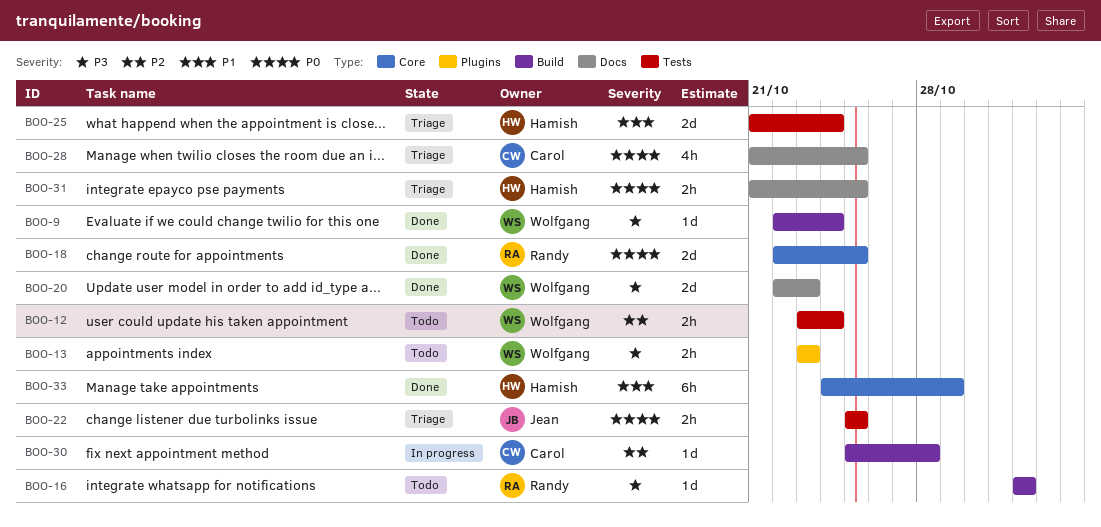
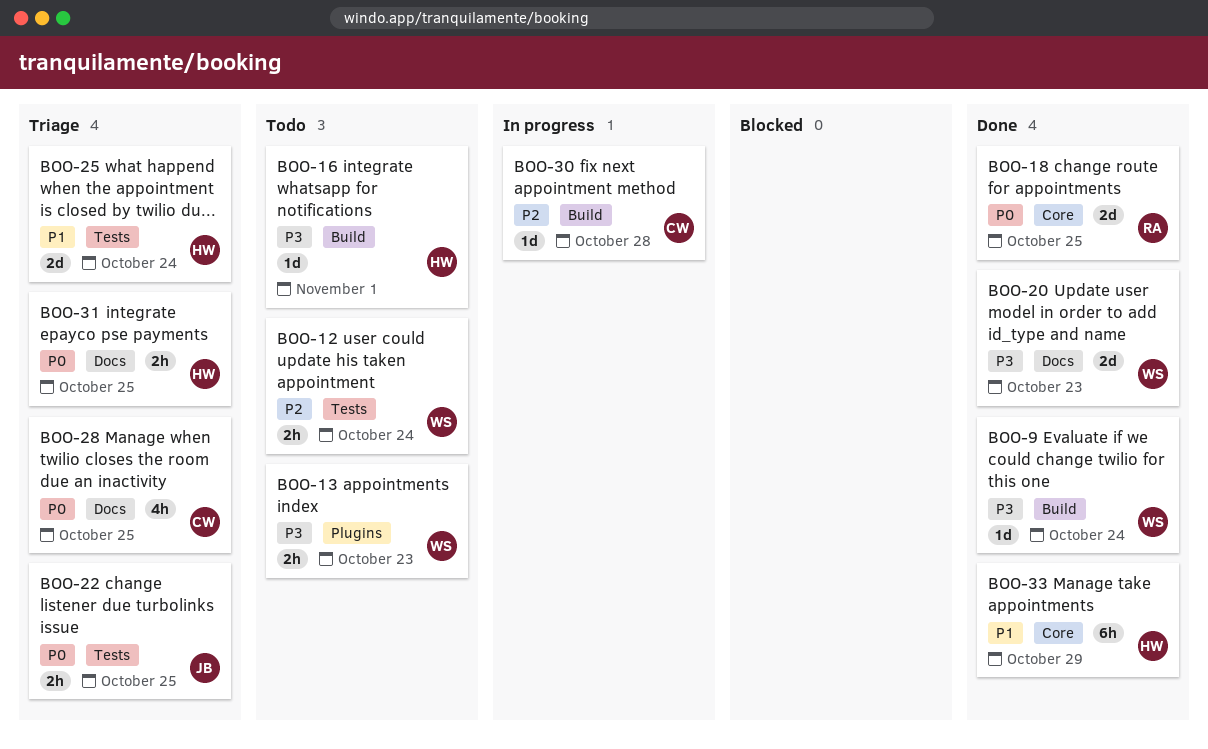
BOO-16, owner: Randy -> Hamish

